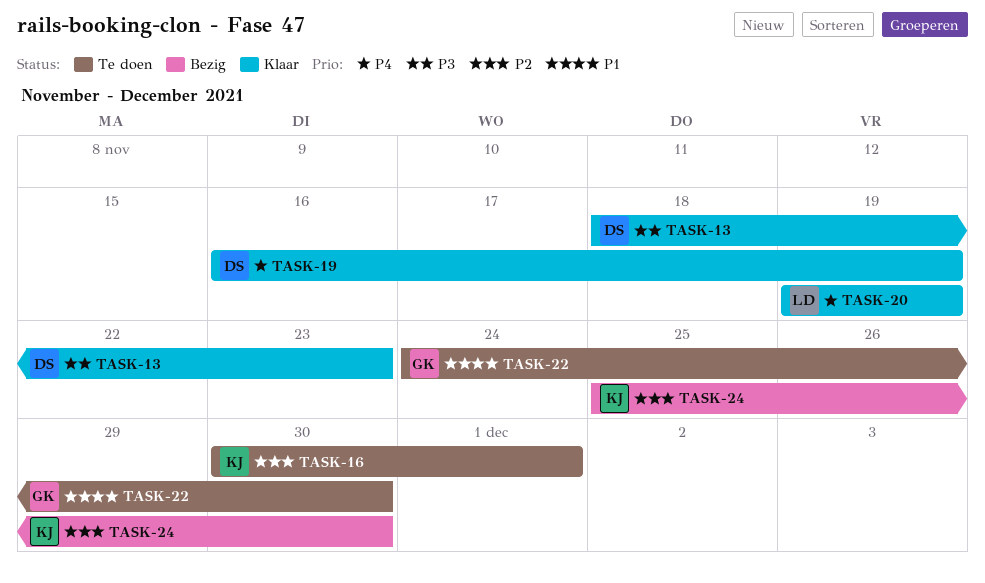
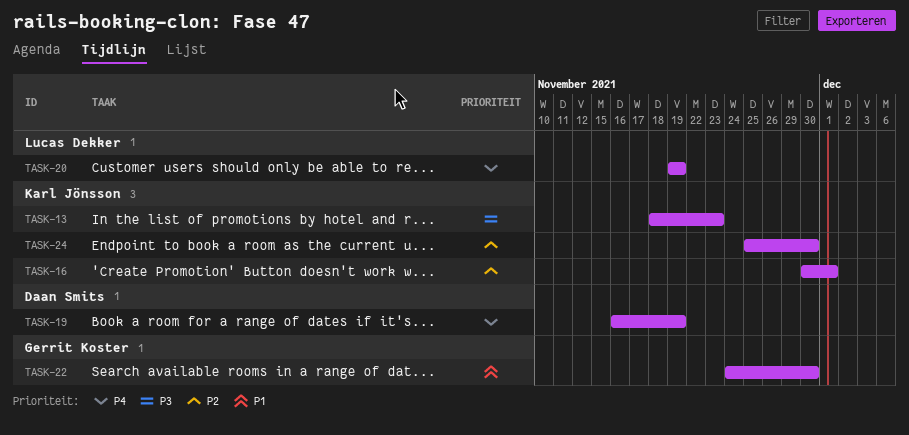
TASK-13, owner: Daan Smits -> Karl Jönsson

